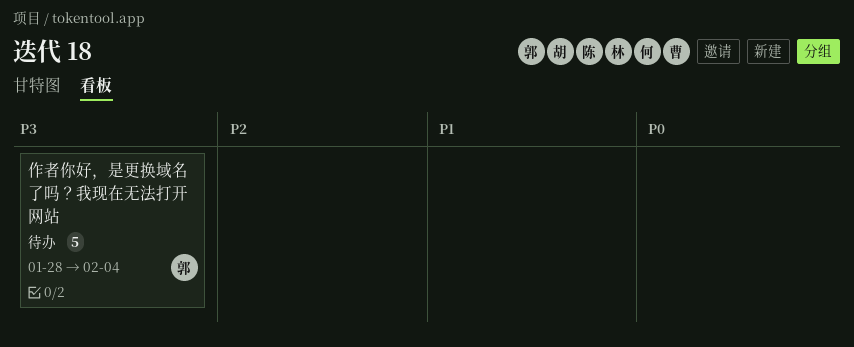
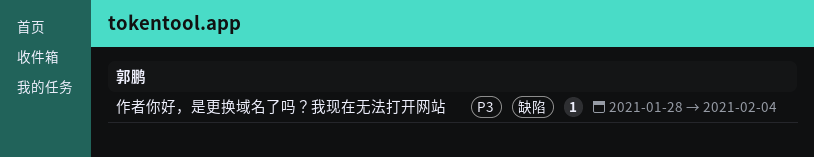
作者你好，是更换域名了吗？我现在无法打开网站, estimate: 5 -> 1

